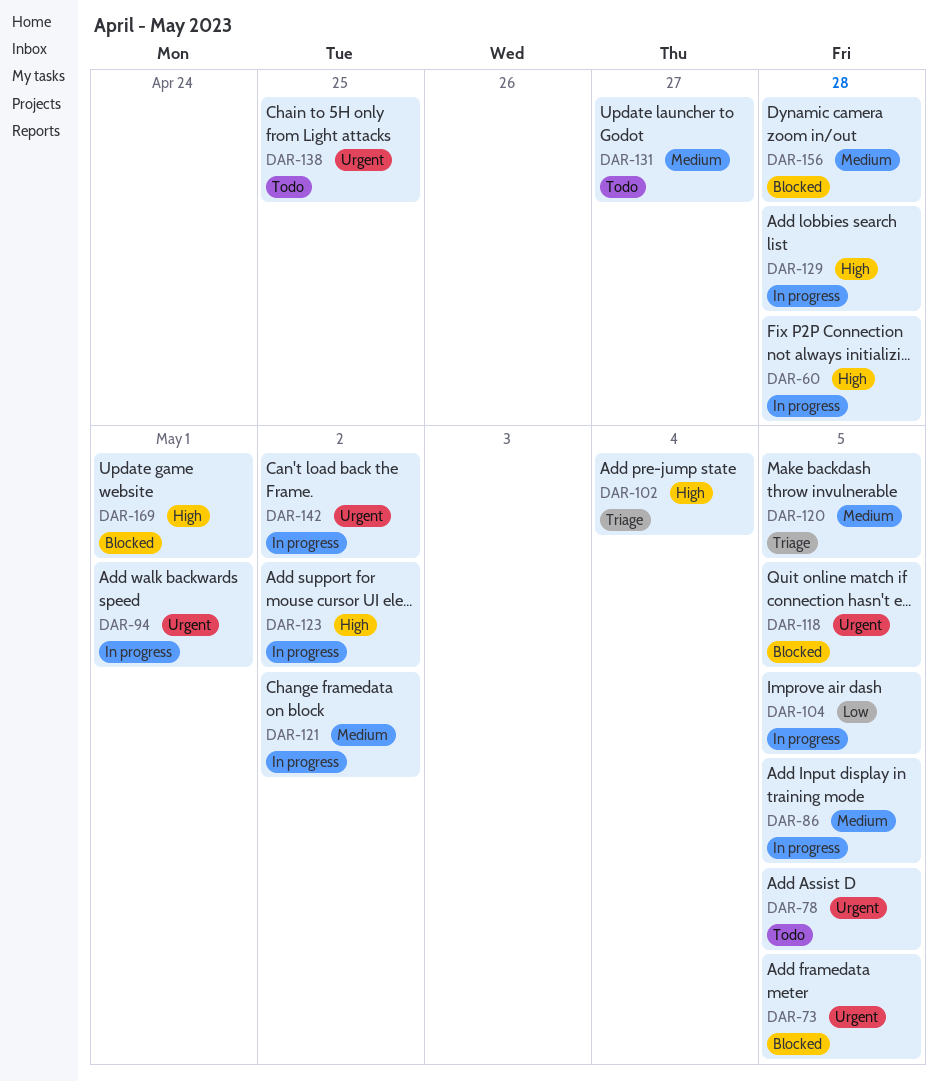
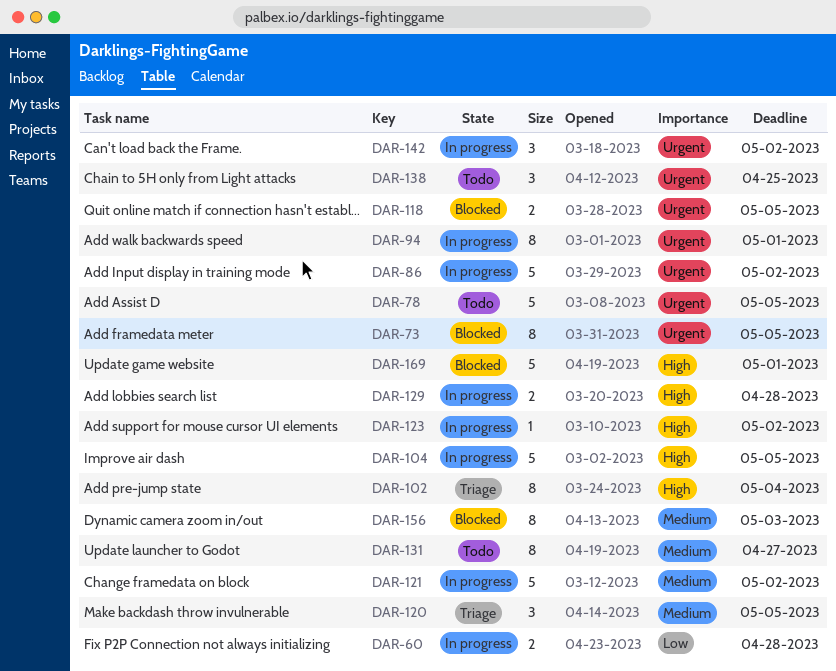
DAR-60, priority: High -> Low
DAR-86, priority: Medium -> Urgent
DAR-86, due: May 5 -> May 2
DAR-104, priority: Low -> High
DAR-156, due: Apr 28 -> May 3

